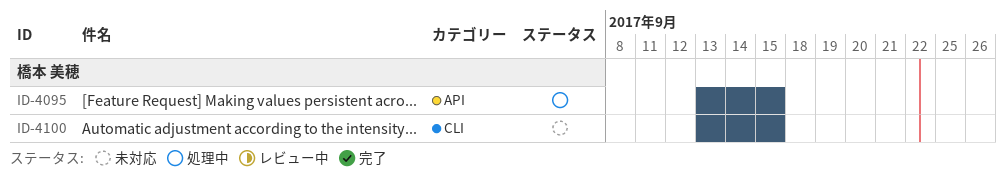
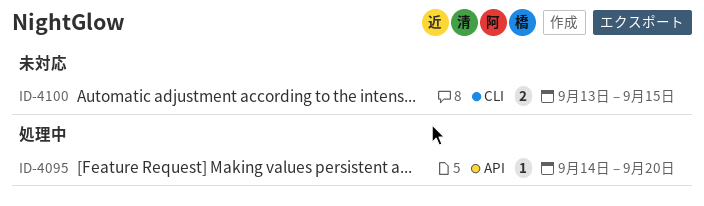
ID-4095, start: Sep 13 -> Sep 14
ID-4095, due: Sep 15 -> Sep 20

